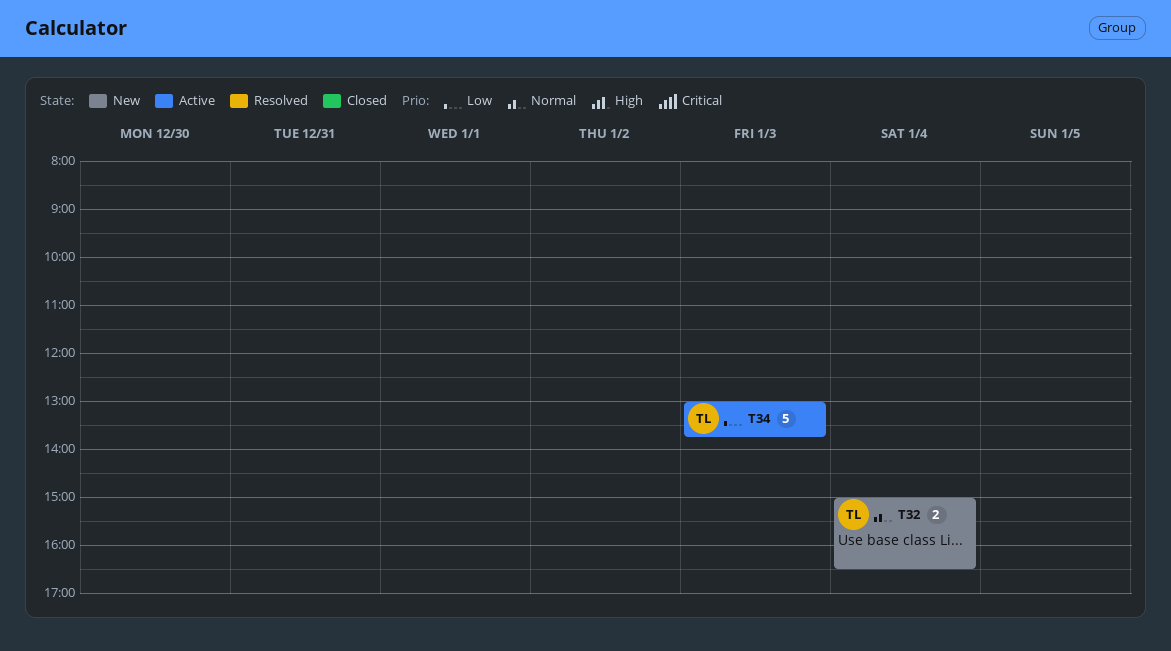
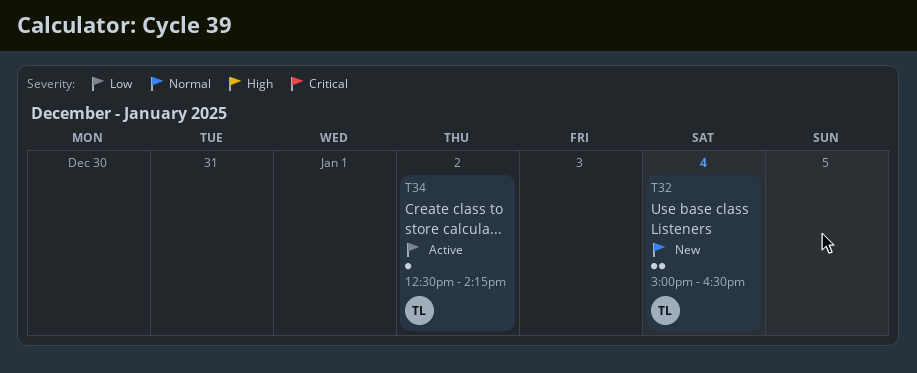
T34, estimate: 5 -> 1
T34, day: Jan 3 -> Jan 2
T34, begins: 13:00 -> 12:30
T34, ends: 13:45 -> 14:15

